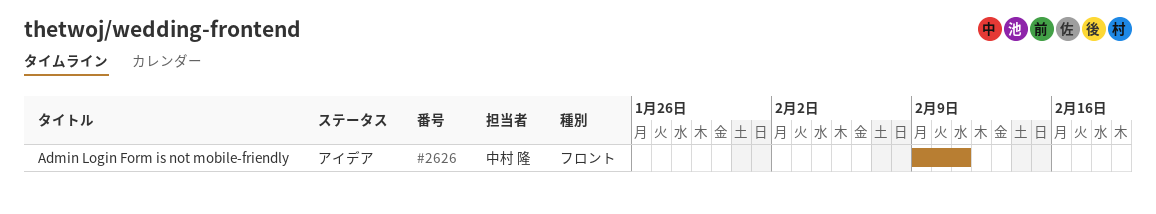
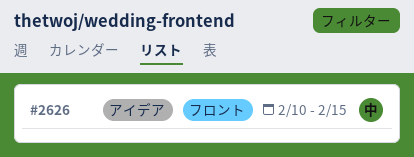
#2626, start: Feb 9 -> Feb 10
#2626, due: Feb 11 -> Feb 15

